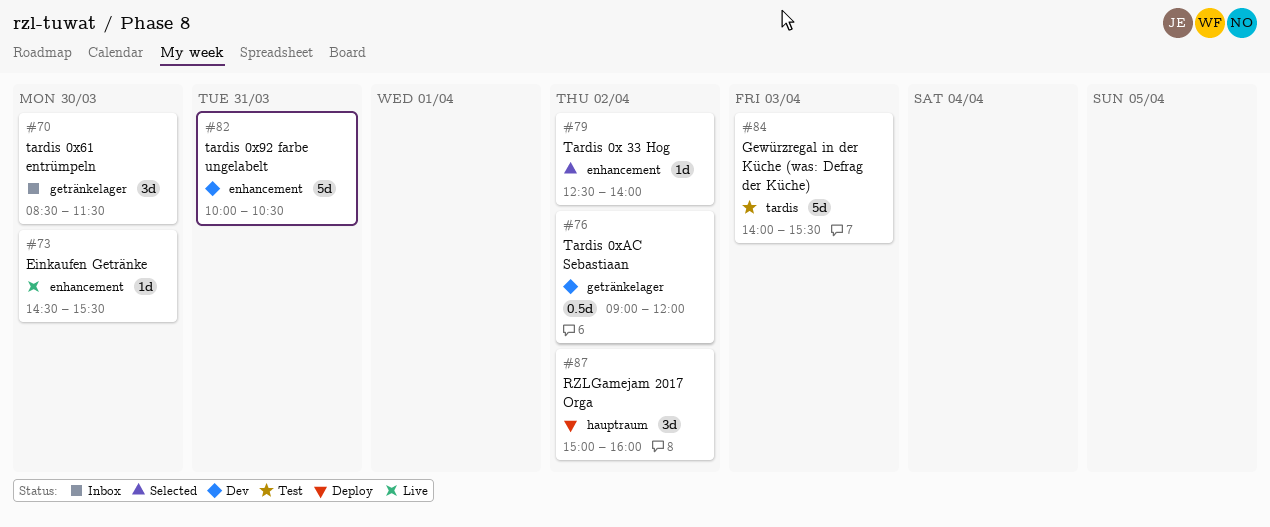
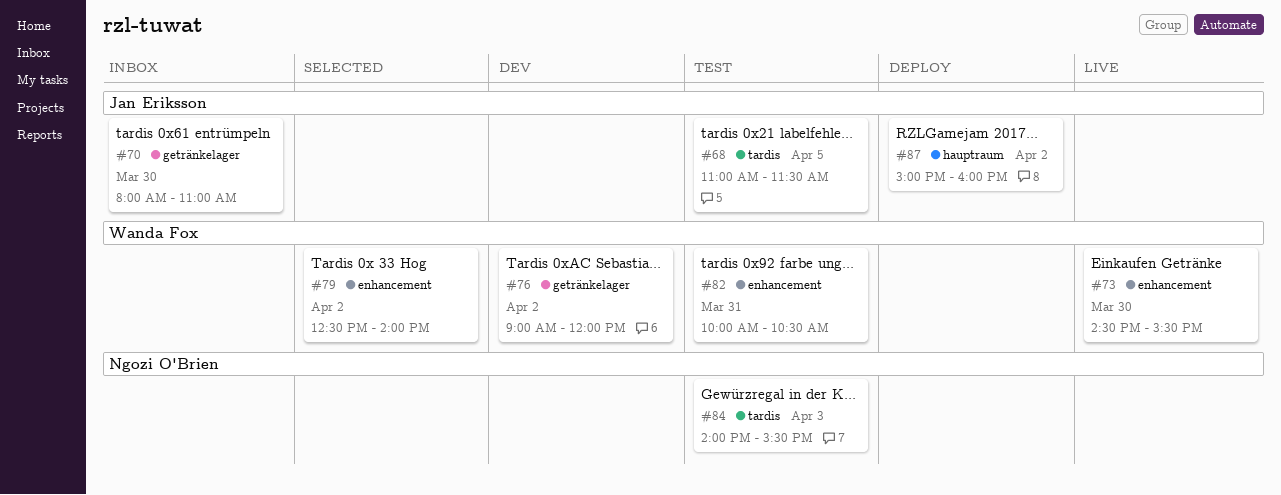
#68: none -> present
#70, begins: 08:30 -> 08:00
#70, ends: 11:30 -> 11:00
#82, status: Dev -> Test

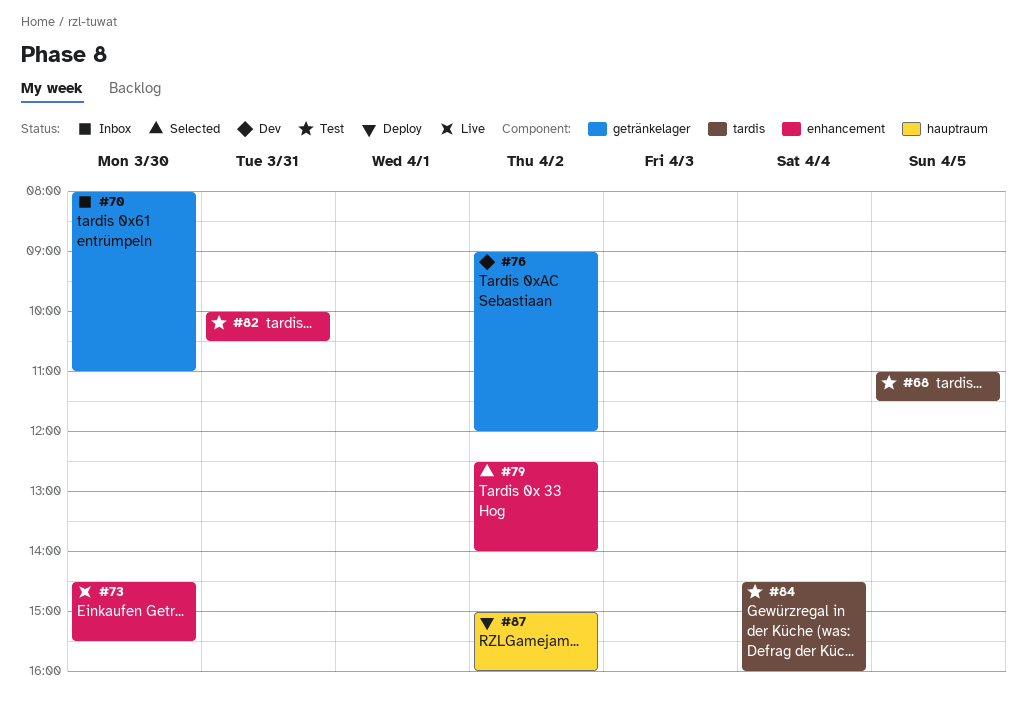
#84, day: Apr 3 -> Apr 4
#84, begins: 14:00 -> 14:30
#84, ends: 15:30 -> 16:00

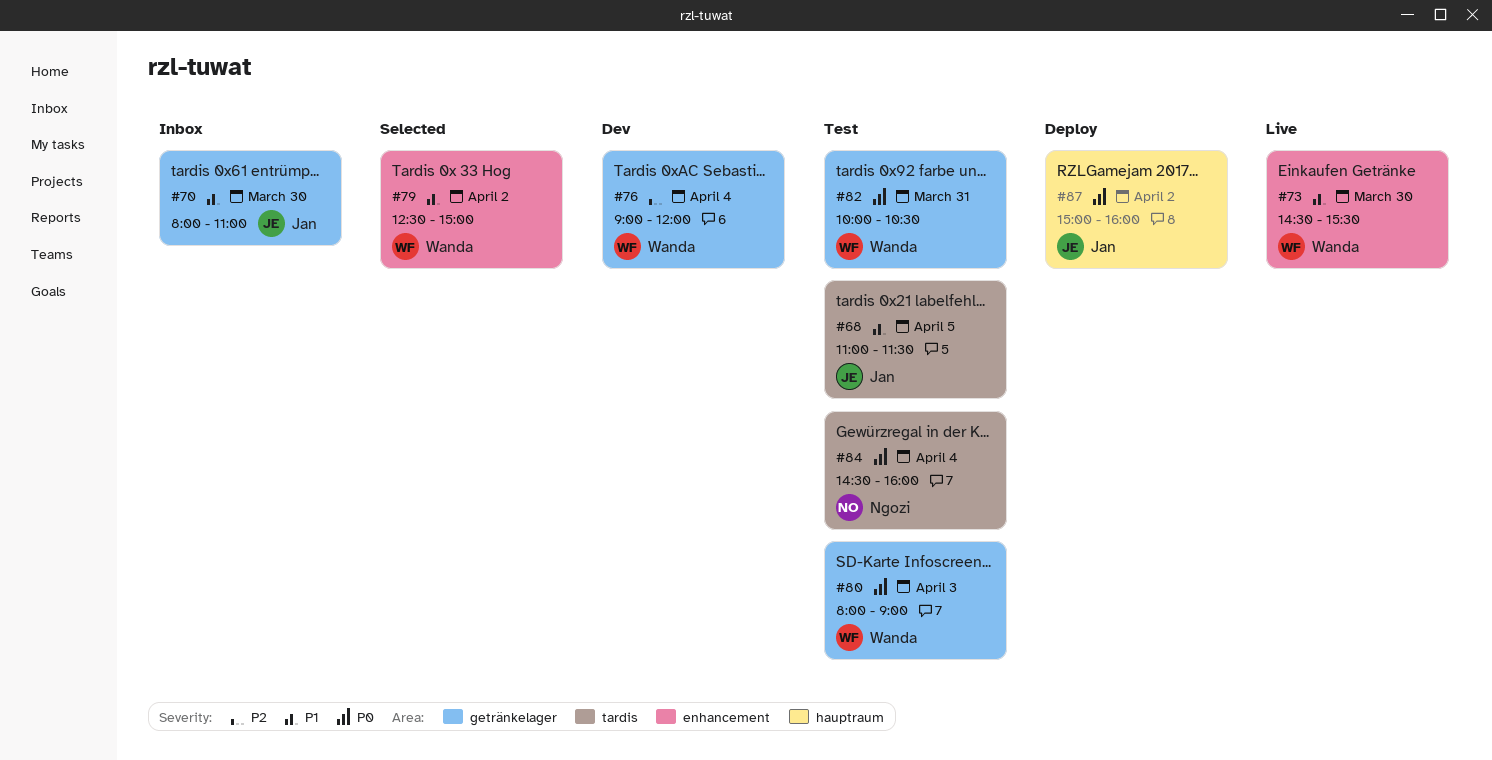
#76, day: Apr 2 -> Apr 4
#79, ends: 14:00 -> 15:00
#80: none -> present
#82, label: enhancement -> getränkelager

